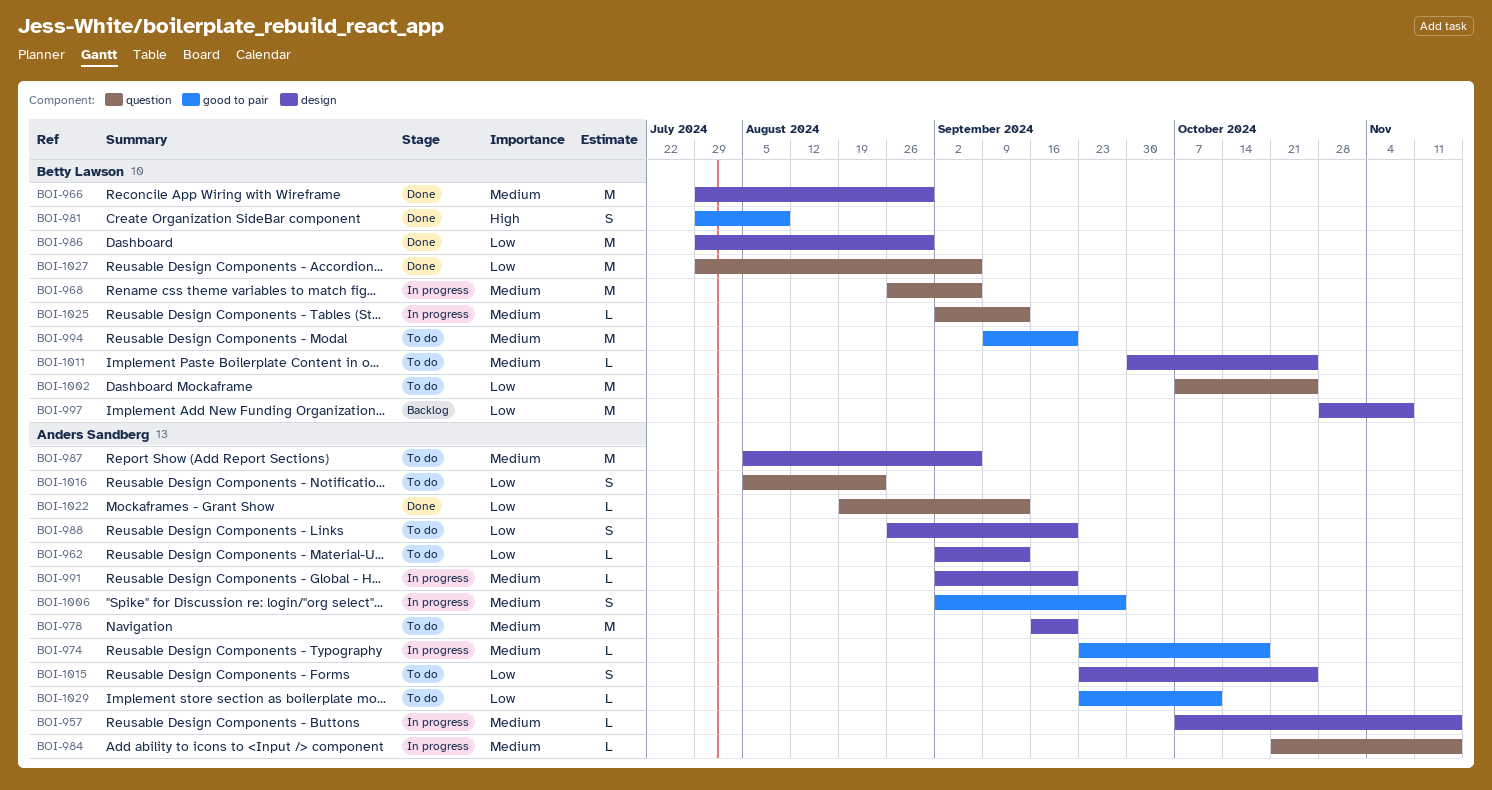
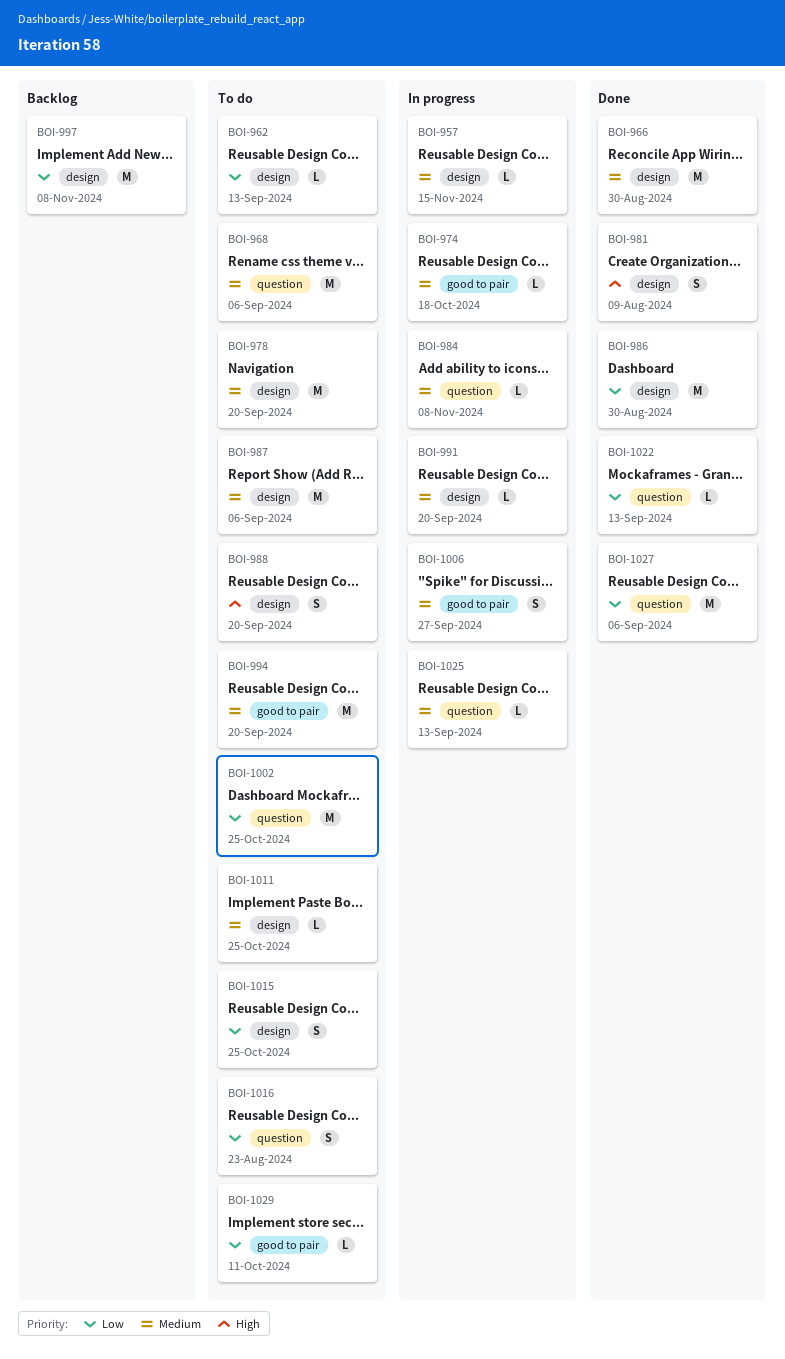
BOI-968, status: In progress -> To do
BOI-981, label: good to pair -> design
BOI-984, due: Nov 15 -> Nov 8
BOI-988, priority: Low -> High

